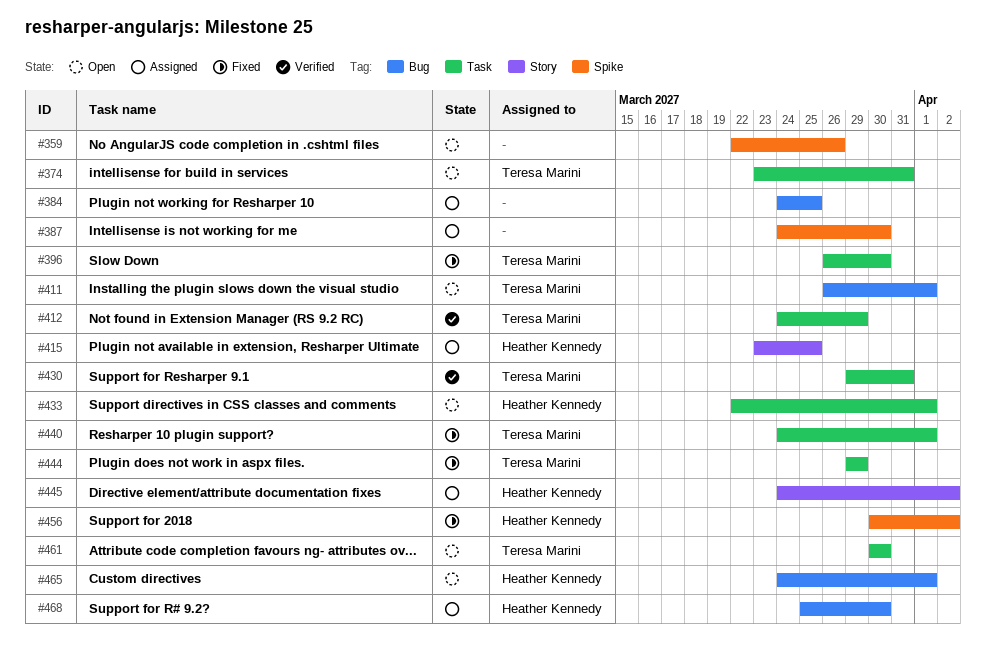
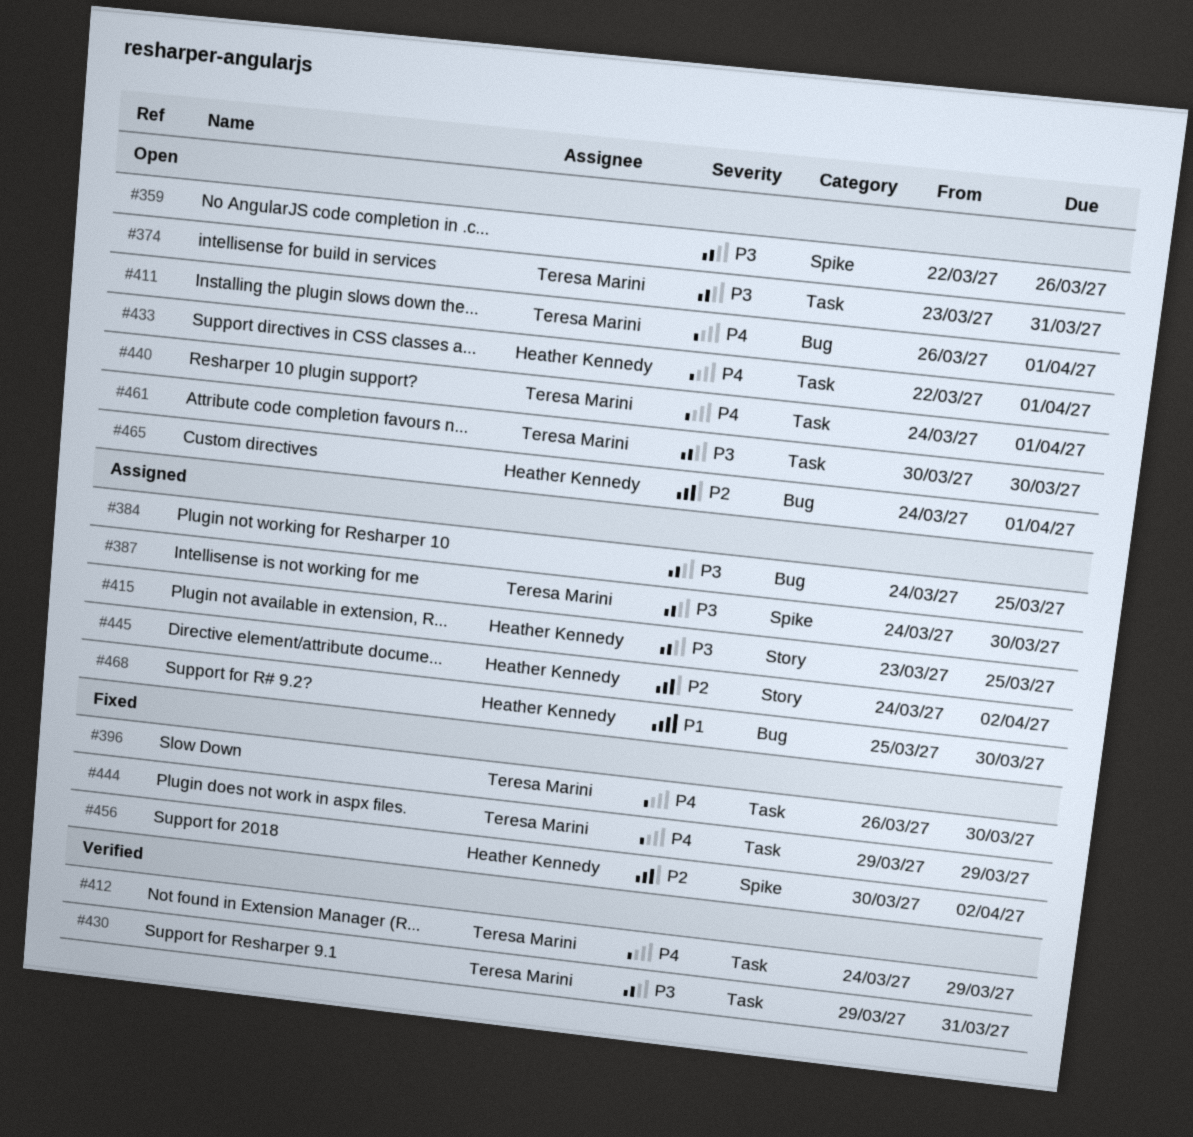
#387, owner: none -> Teresa Marini
#440, status: Fixed -> Open

